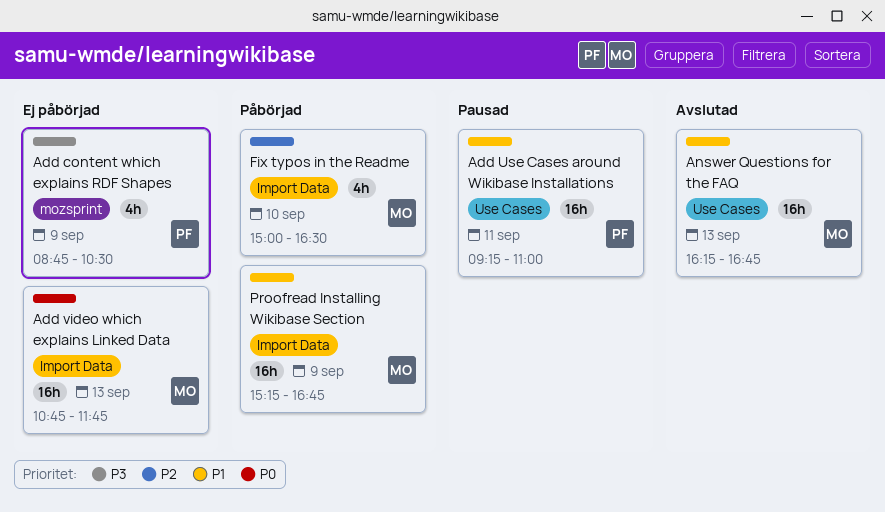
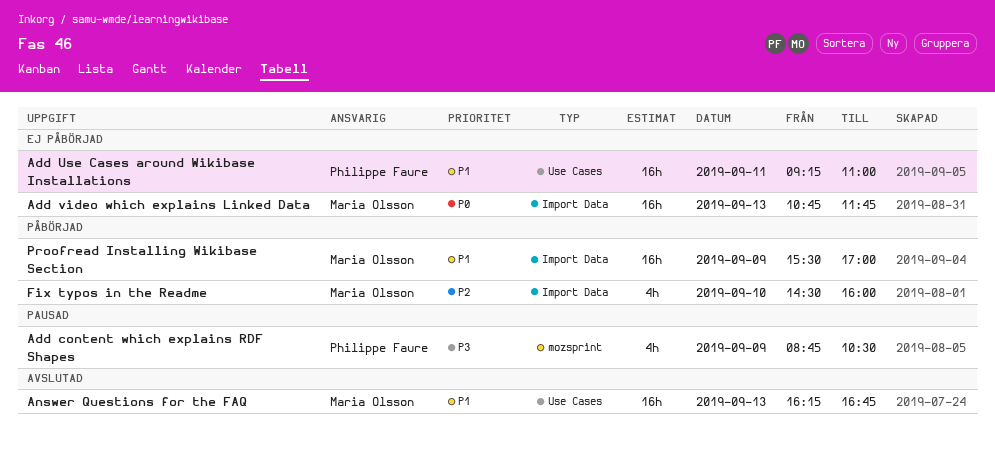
Add content which explains RDF Shapes, status: Ej påbörjad -> Pausad
Add Use Cases around Wikibase Installations, status: Pausad -> Ej påbörjad
Fix typos in the Readme, begins: 15:00 -> 14:30
Fix typos in the Readme, ends: 16:30 -> 16:00
Proofread Installing Wikibase Section, begins: 15:15 -> 15:30
Proofread Installing Wikibase Section, ends: 16:45 -> 17:00

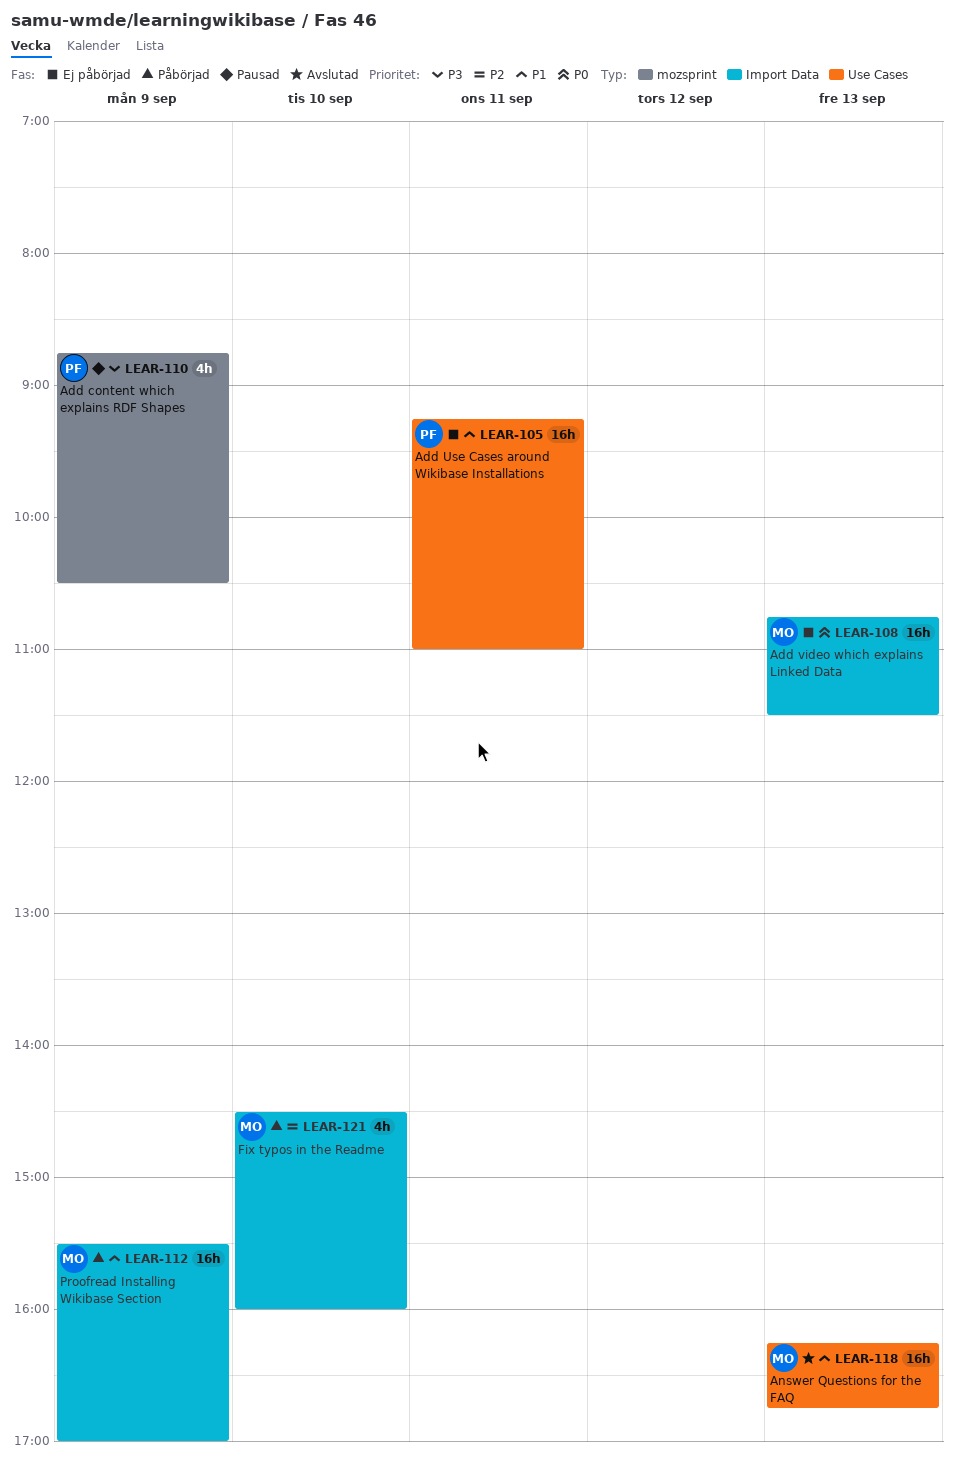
Add video which explains Linked Data, ends: 11:45 -> 11:30

